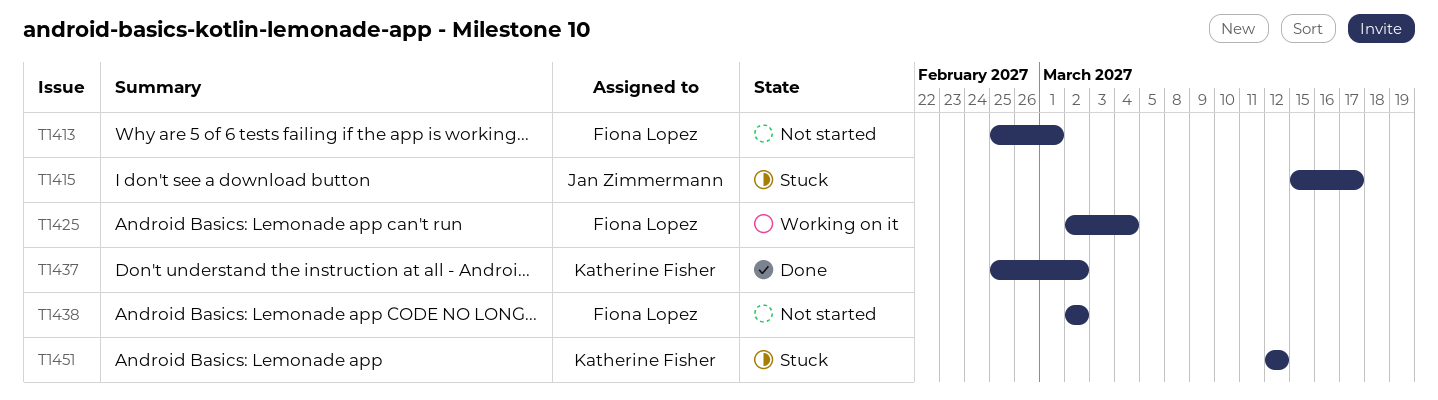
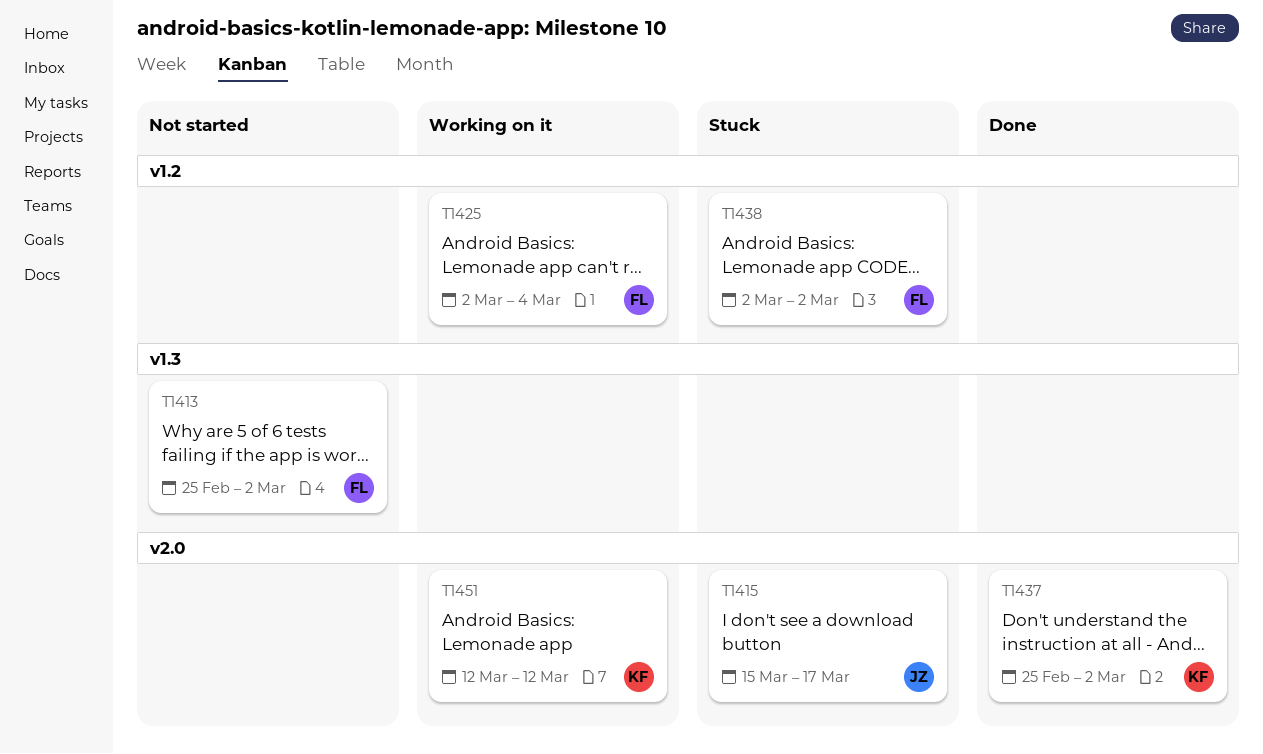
T1413, due: Mar 1 -> Mar 2
T1438, status: Not started -> Stuck
T1451, status: Stuck -> Working on it

